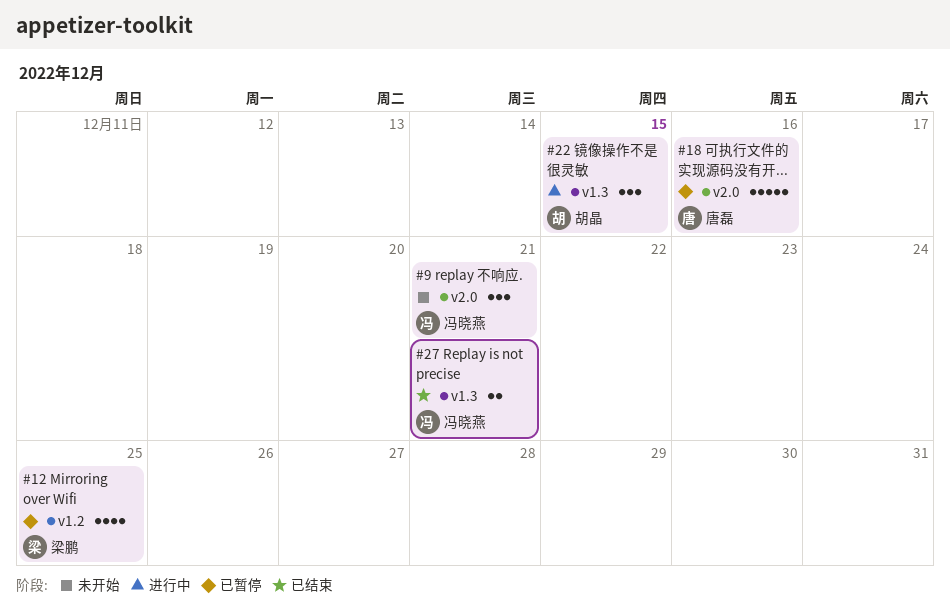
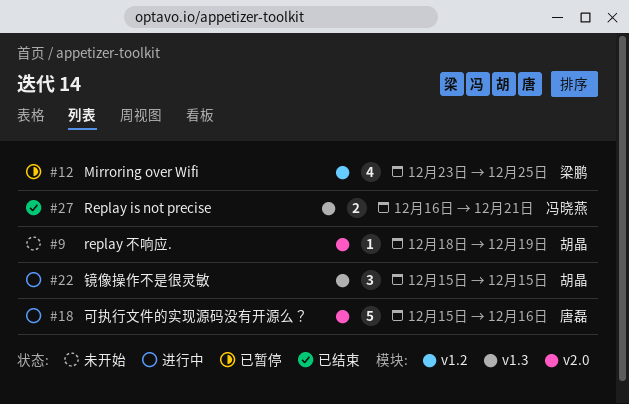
#9, owner: 冯晓燕 -> 胡晶
#9, estimate: 3 -> 1
#9, due: Dec 21 -> Dec 19
#18, status: 已暂停 -> 进行中

